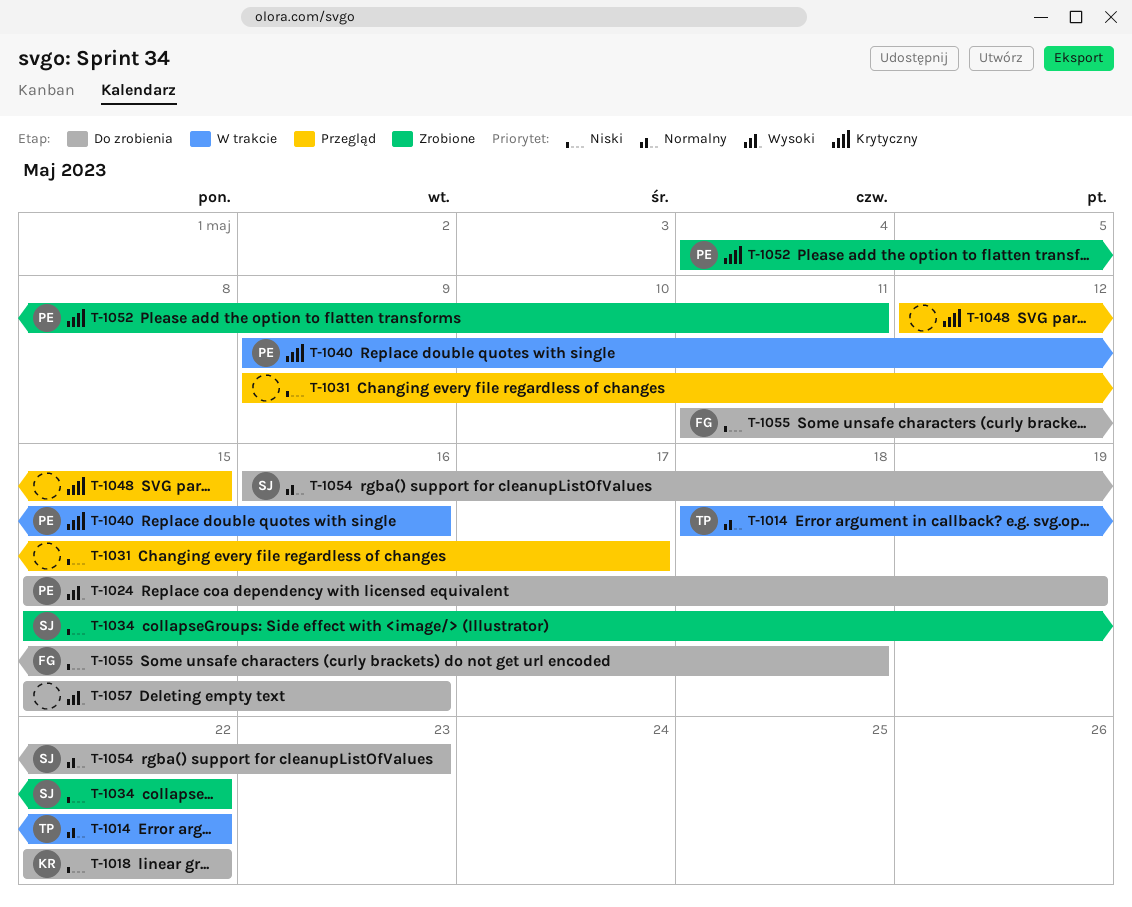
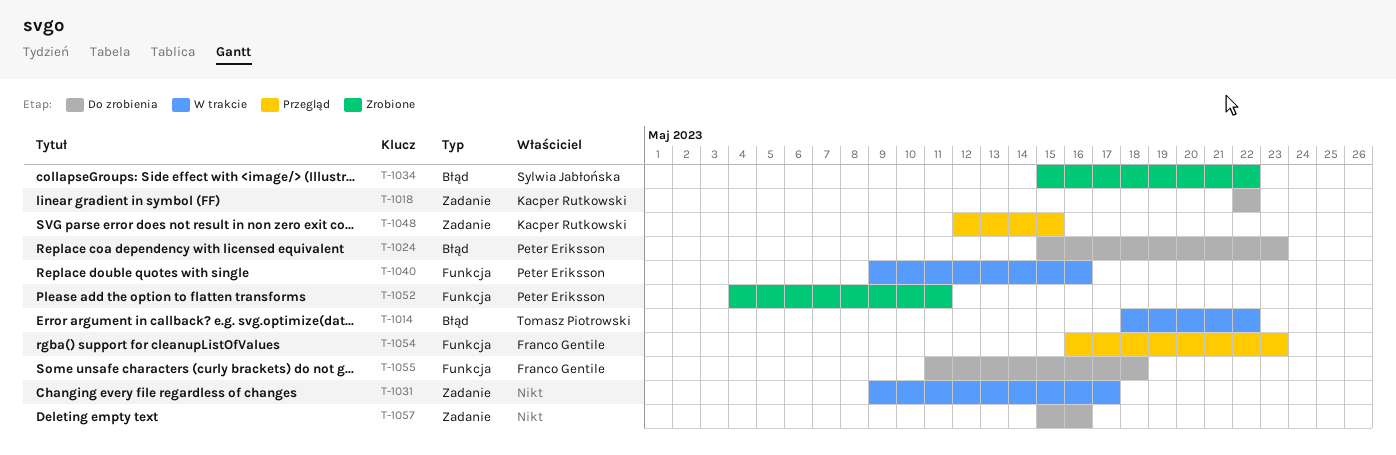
T-1024, due: May 19 -> May 23
T-1031, status: Przegląd -> W trakcie
T-1048, owner: none -> Kacper Rutkowski
T-1054, status: Do zrobienia -> Przegląd
T-1054, owner: Sylwia Jabłońska -> Franco Gentile

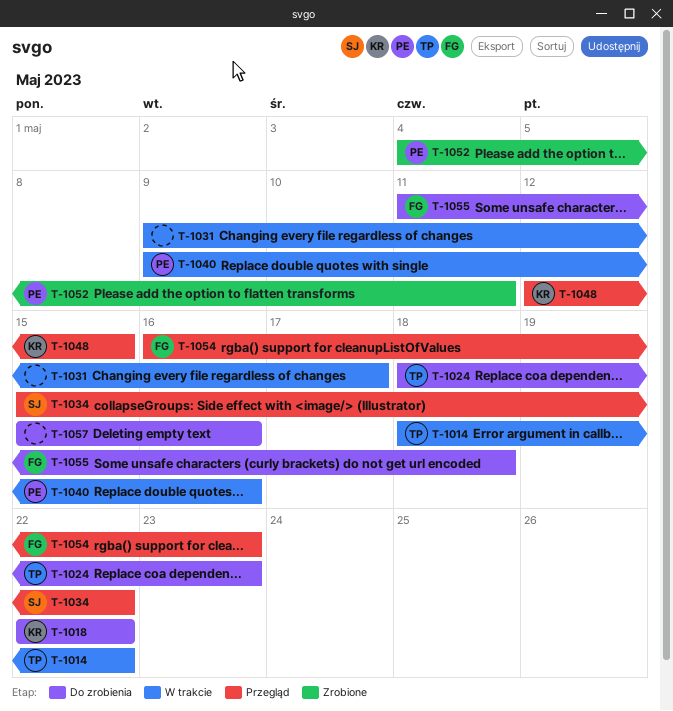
T-1024, owner: Peter Eriksson -> Tomasz Piotrowski
T-1024, start: May 15 -> May 18
T-1034, status: Zrobione -> Przegląd

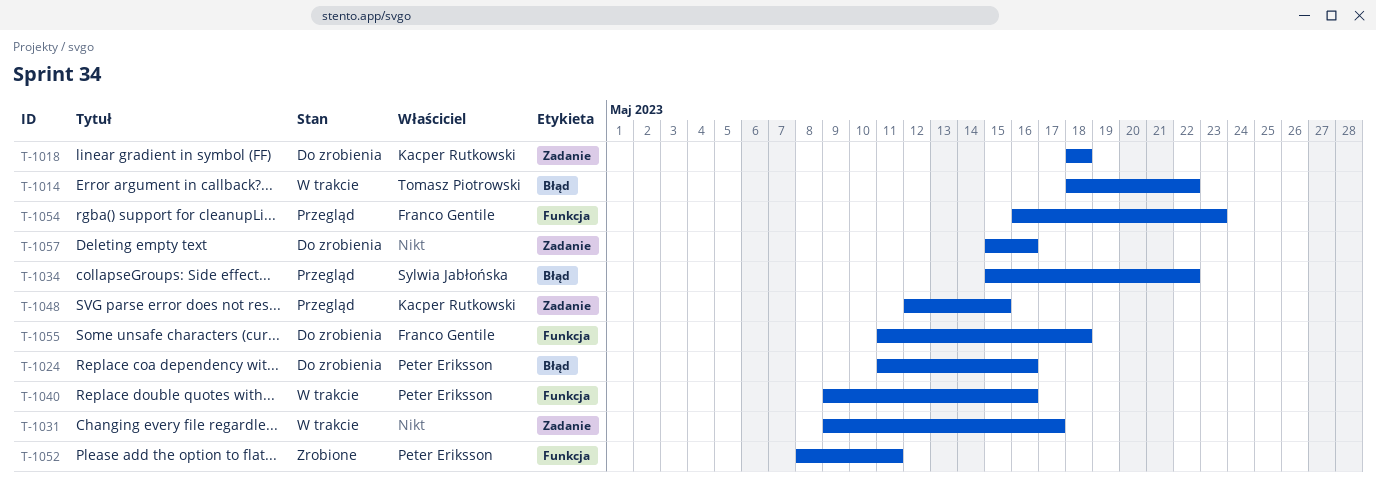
T-1018, start: May 22 -> May 18
T-1018, due: May 22 -> May 18
T-1024, owner: Tomasz Piotrowski -> Peter Eriksson
T-1024, start: May 18 -> May 11
T-1024, due: May 23 -> May 16
T-1052, start: May 4 -> May 8

